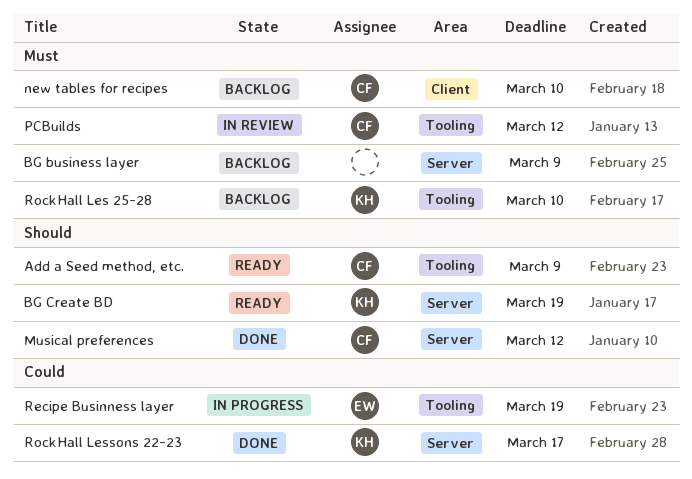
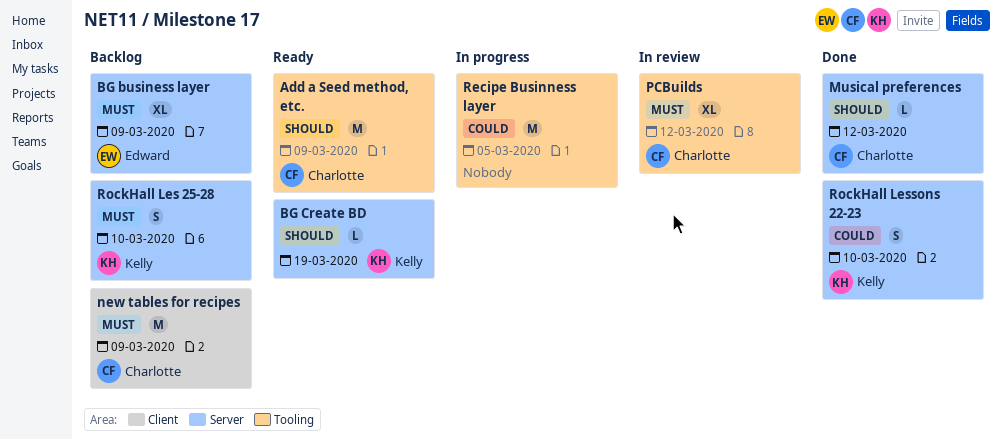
BG business layer, owner: none -> Edward
new tables for recipes, due: Mar 10 -> Mar 9
Recipe Businness layer, owner: Edward -> none
Recipe Businness layer, due: Mar 19 -> Mar 5
RockHall Les 25-28, label: Tooling -> Server
RockHall Lessons 22-23, due: Mar 17 -> Mar 10

